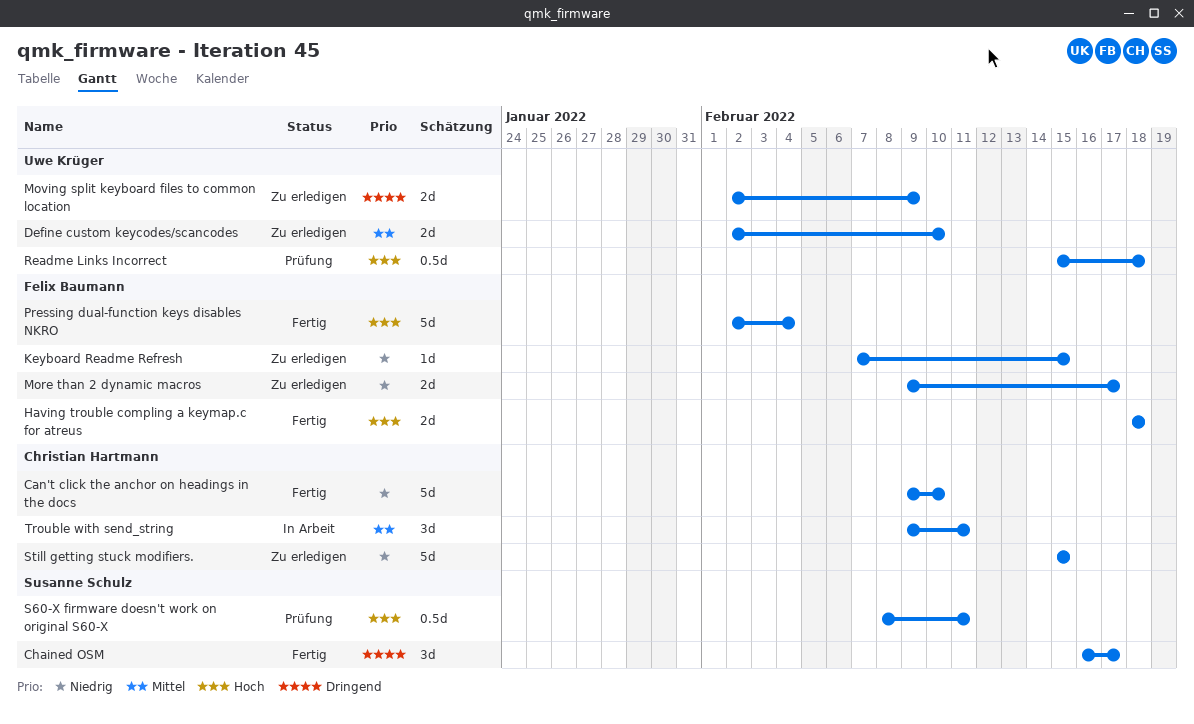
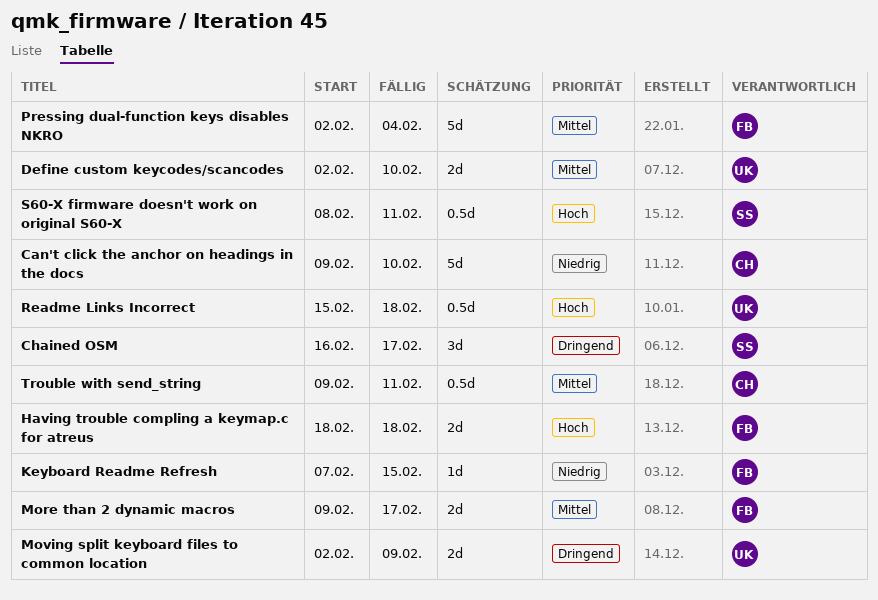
More than 2 dynamic macros, priority: Niedrig -> Mittel
Pressing dual-function keys disables NKRO, priority: Hoch -> Mittel
Still getting stuck modifiers.: present -> none
Trouble with send_string, estimate: 3d -> 0.5d

